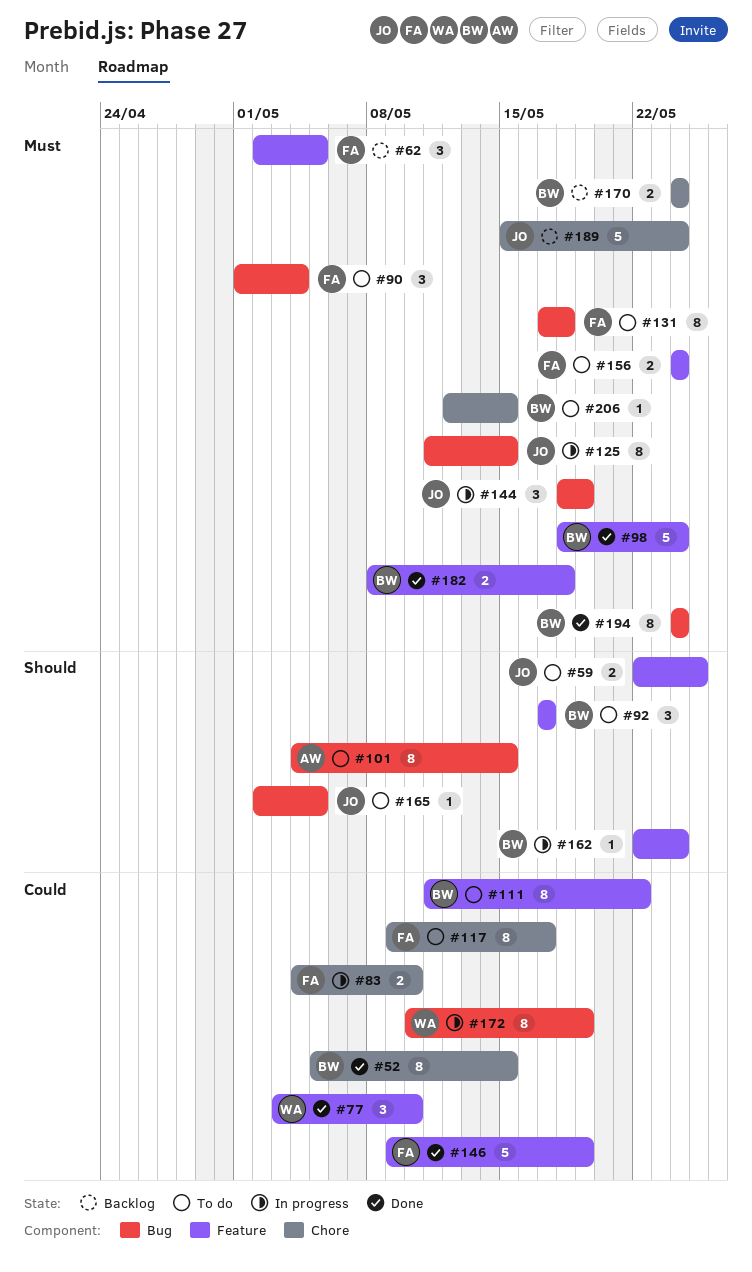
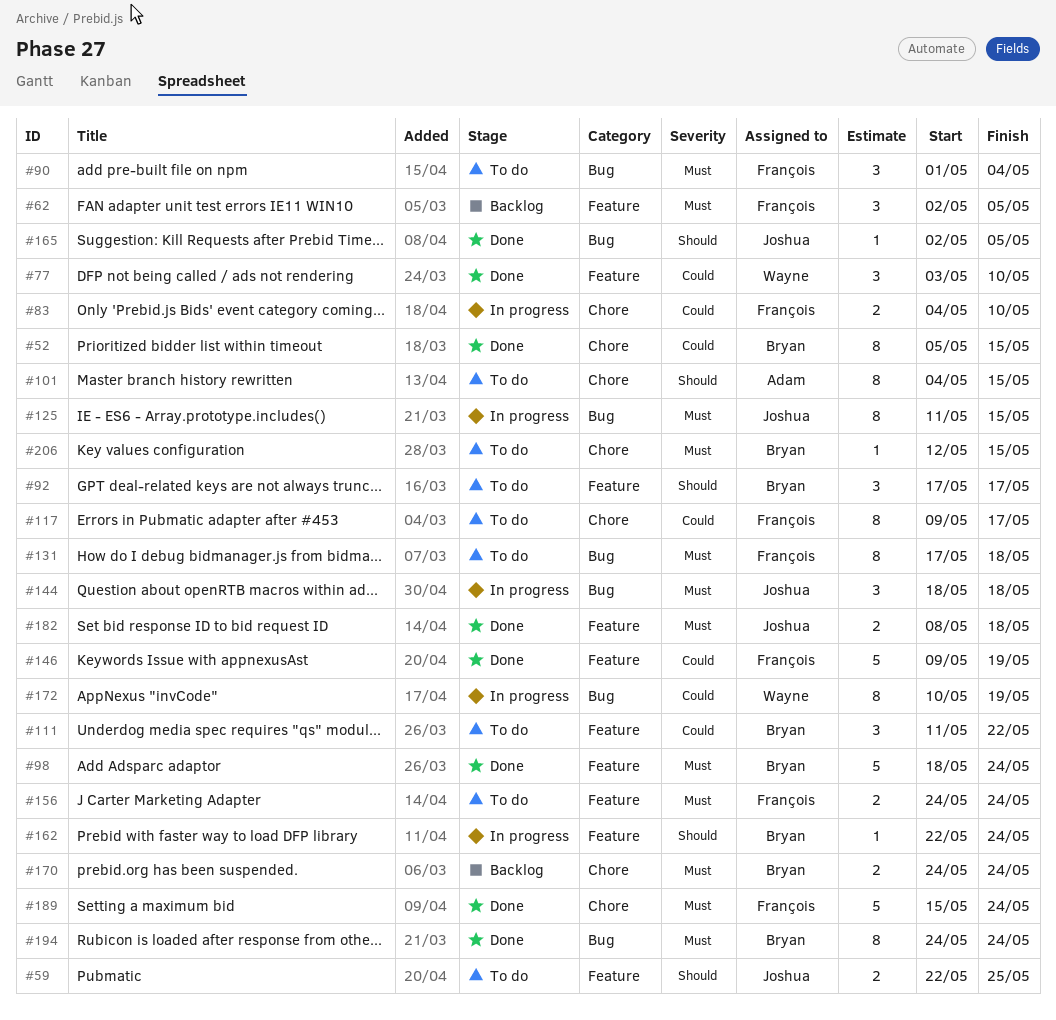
#101, label: Bug -> Chore
#111, estimate: 8 -> 3
#144, due: May 19 -> May 18
#165, status: To do -> Done
#182, owner: Bryan -> Joshua
#189, status: Backlog -> Done
#189, owner: Joshua -> François

